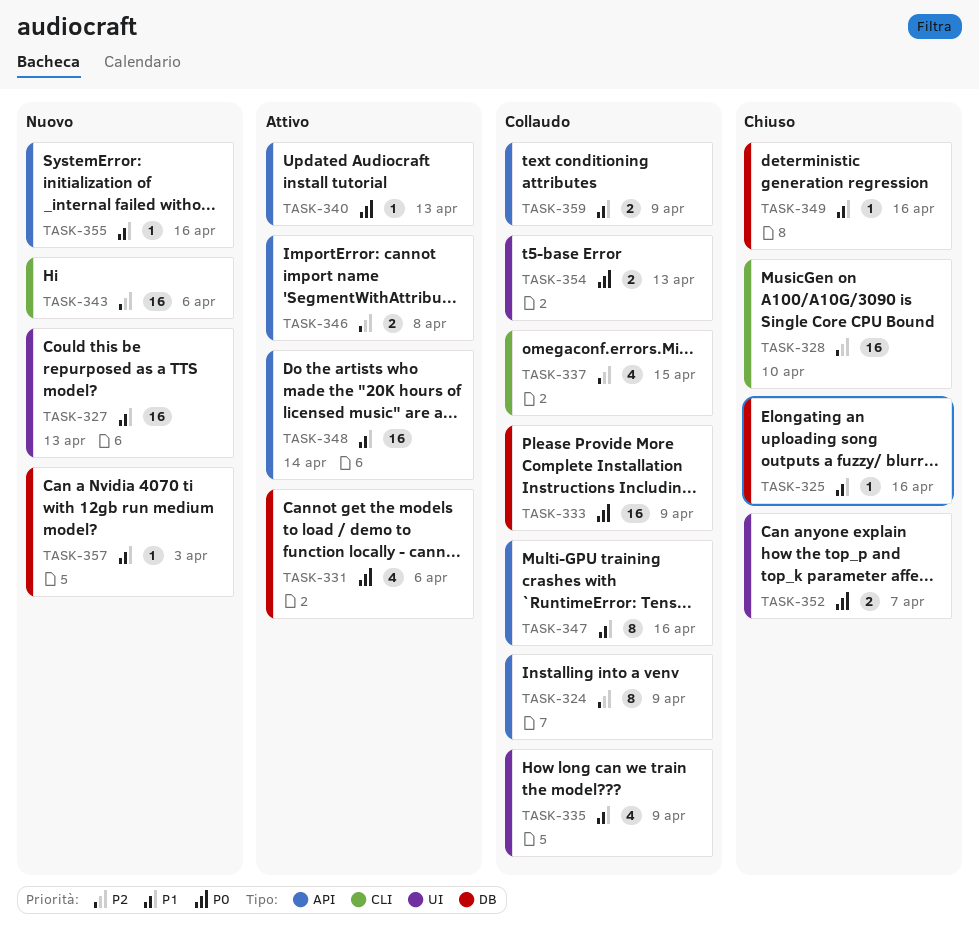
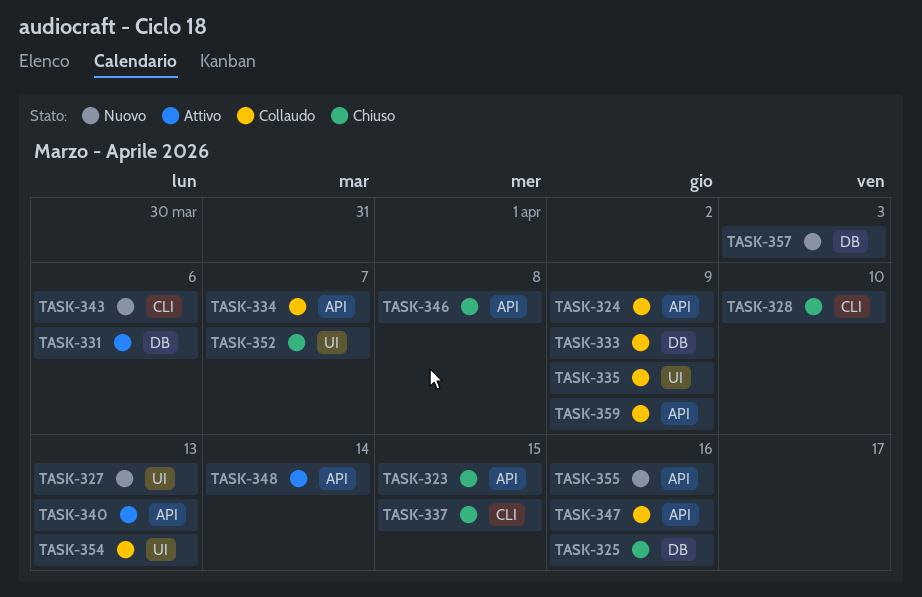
TASK-323: none -> present
TASK-334: none -> present
TASK-337, status: Collaudo -> Chiuso
TASK-346, status: Attivo -> Chiuso
TASK-349: present -> none

